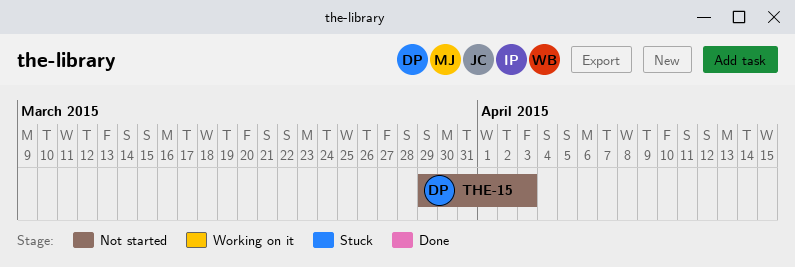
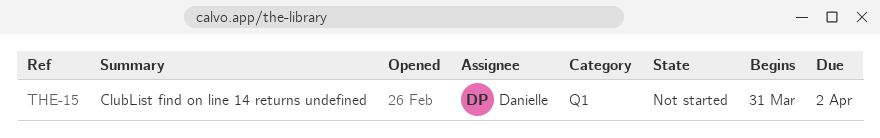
THE-15, start: Mar 29 -> Mar 31
THE-15, due: Apr 3 -> Apr 2

